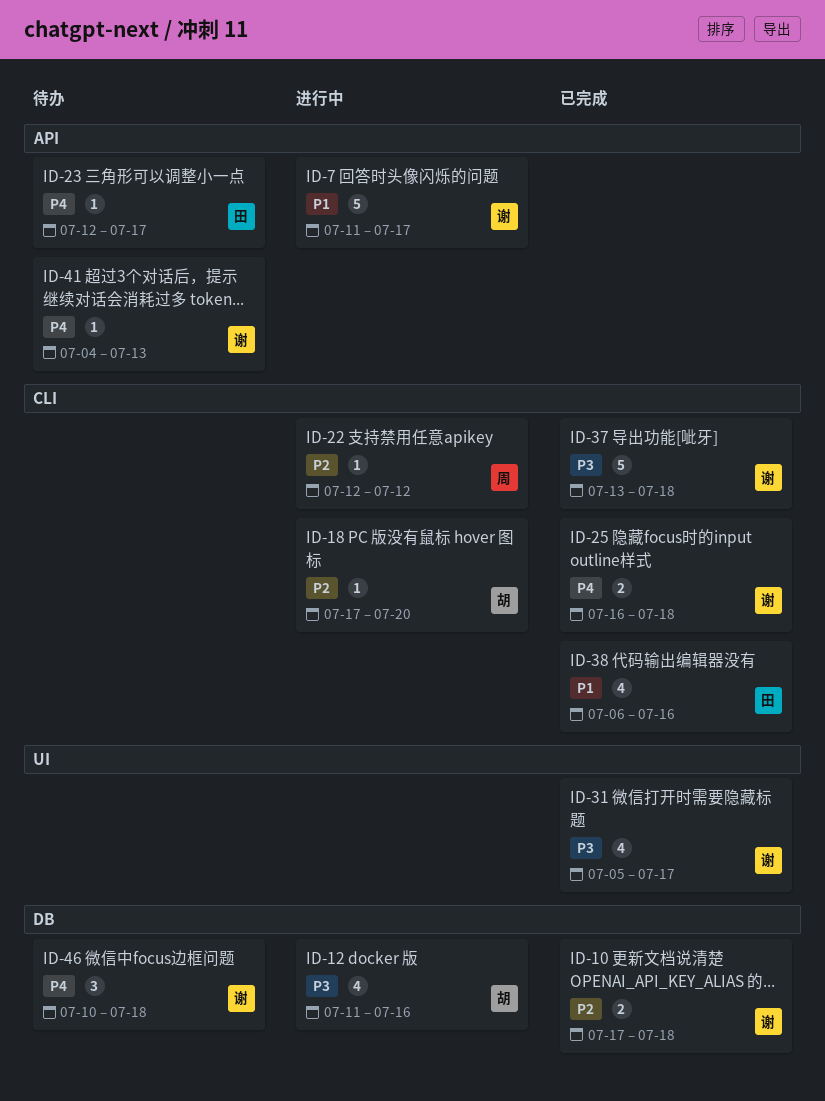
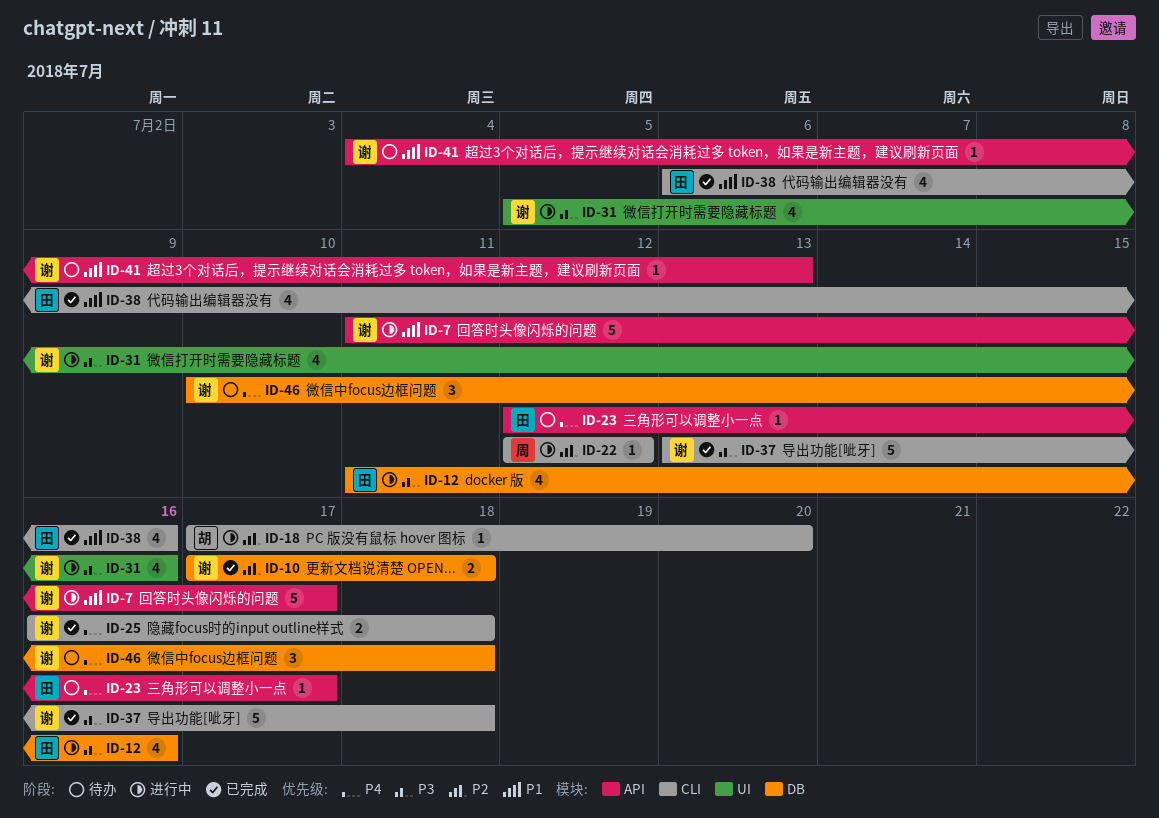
ID-12, owner: 胡 -> 田
ID-31, status: 已完成 -> 进行中
ID-31, due: Jul 17 -> Jul 16
ID-41, priority: P4 -> P1

